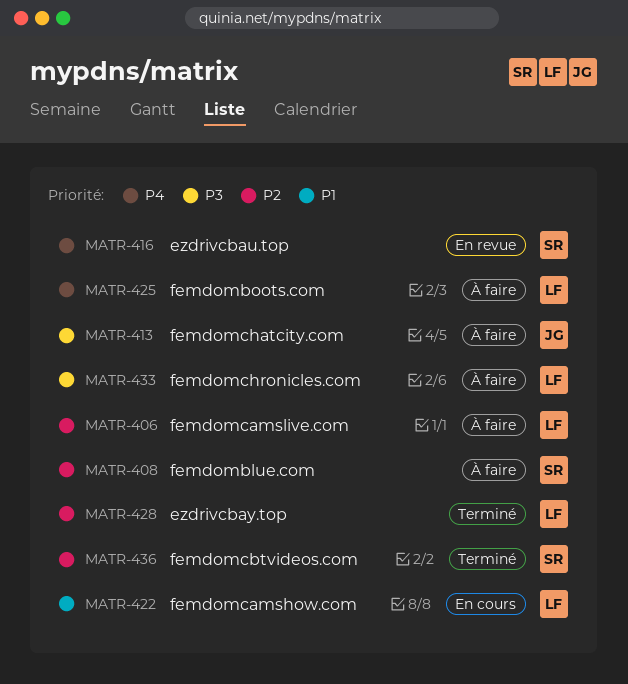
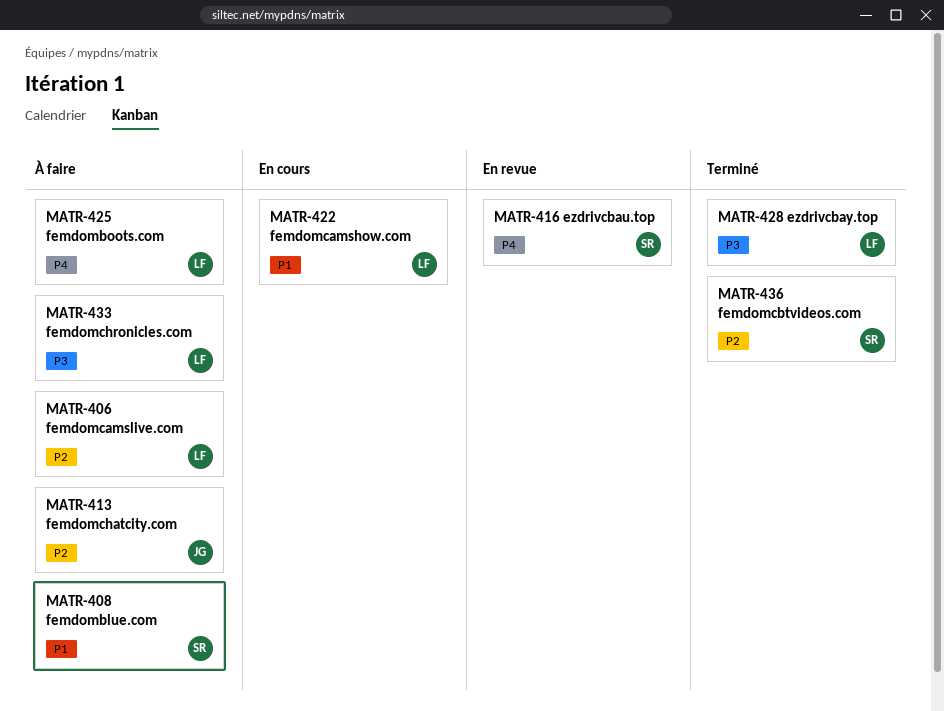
MATR-408, priority: P2 -> P1
MATR-413, priority: P3 -> P2
MATR-428, priority: P2 -> P3

